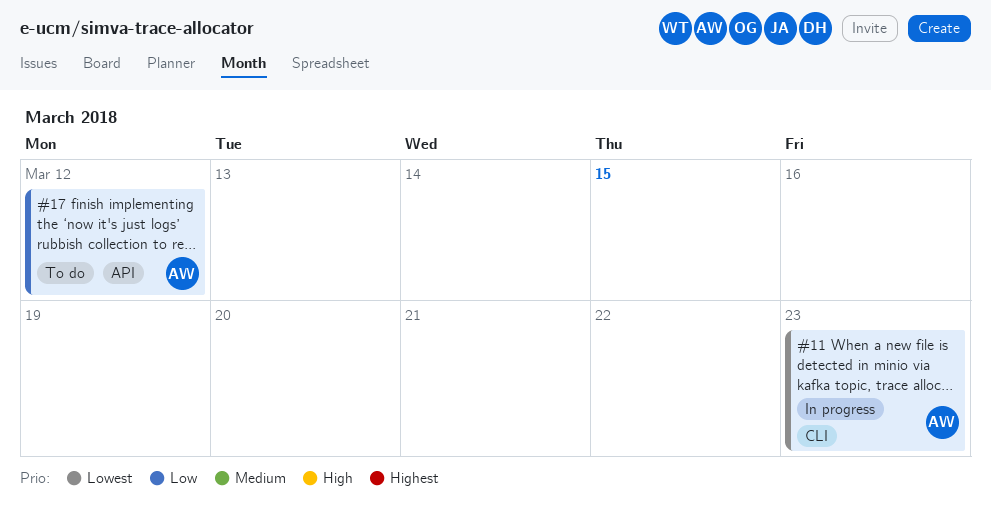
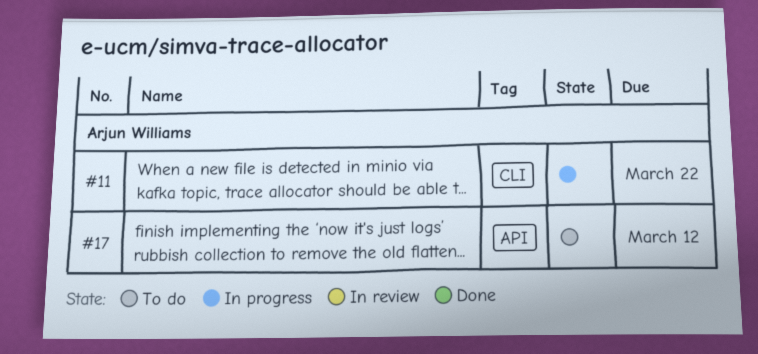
#11, due: Mar 23 -> Mar 22

